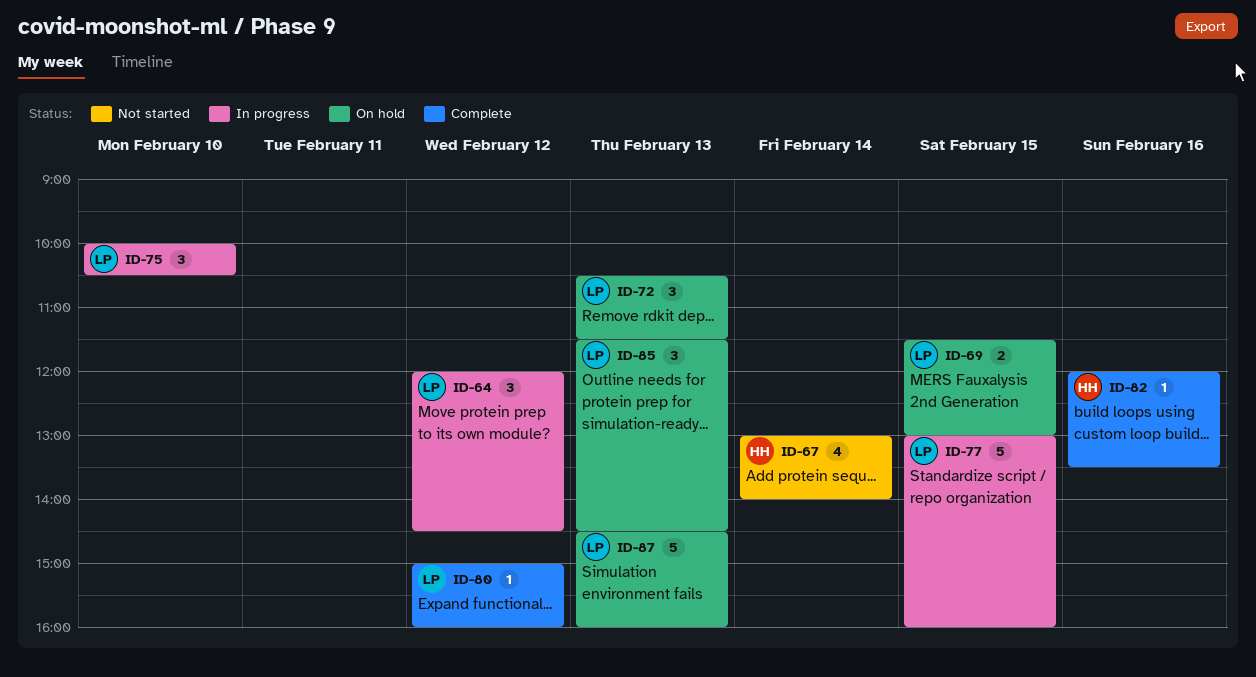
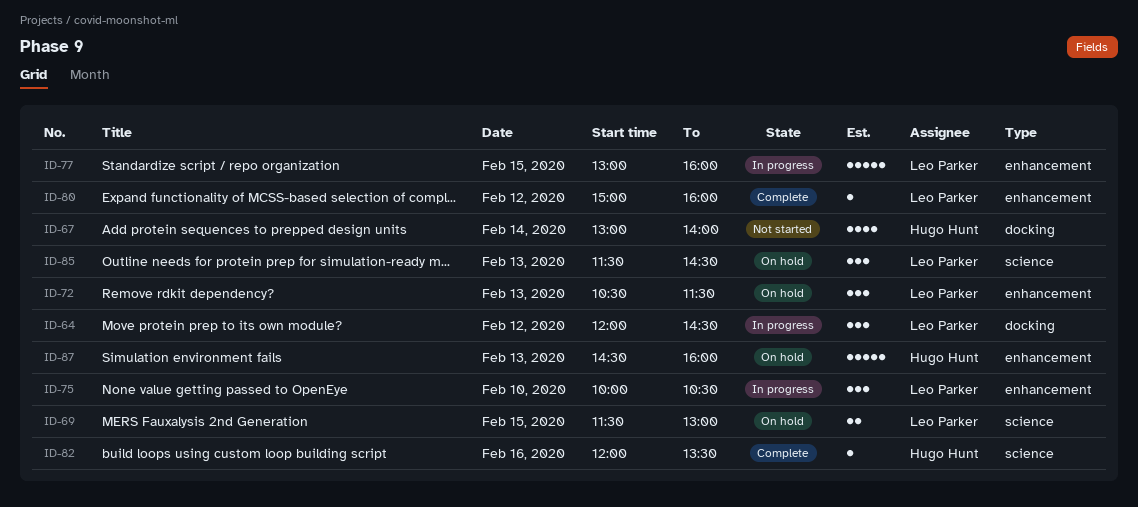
ID-87, owner: Leo Parker -> Hugo Hunt

